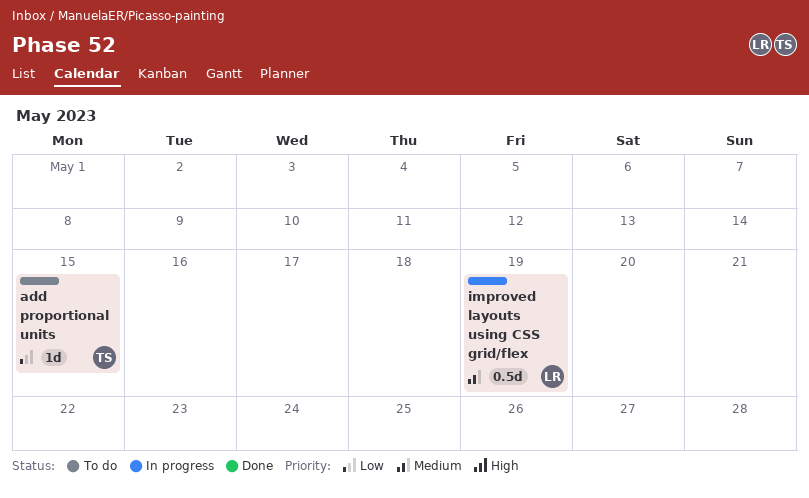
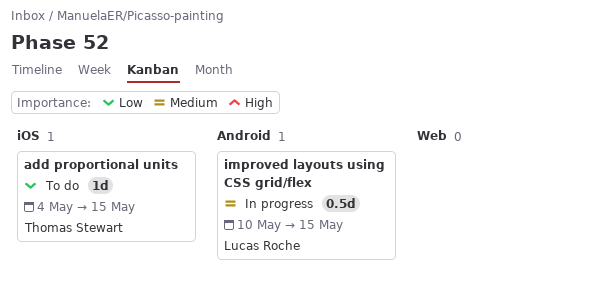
improved layouts using CSS grid/flex, due: May 19 -> May 15

